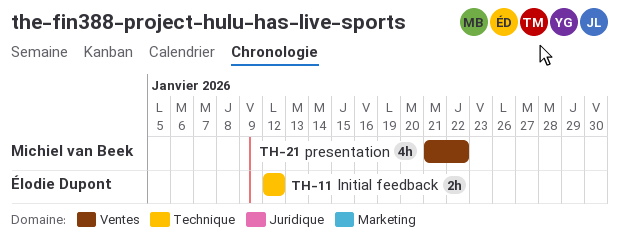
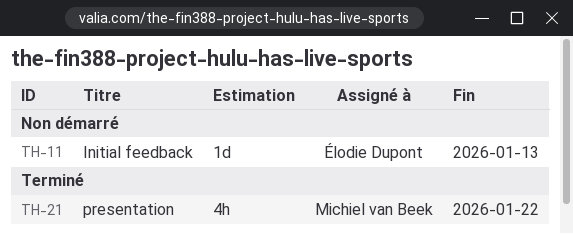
TH-11, estimate: 2h -> 1d
TH-11, due: Jan 12 -> Jan 13

